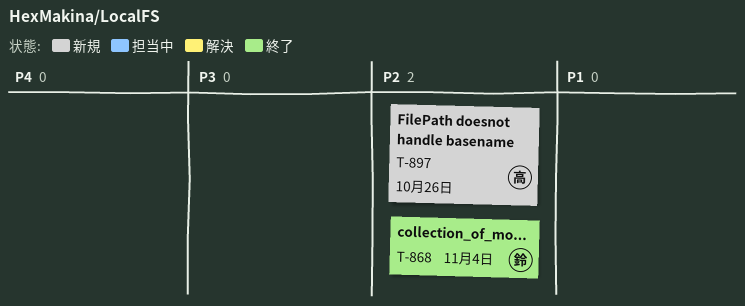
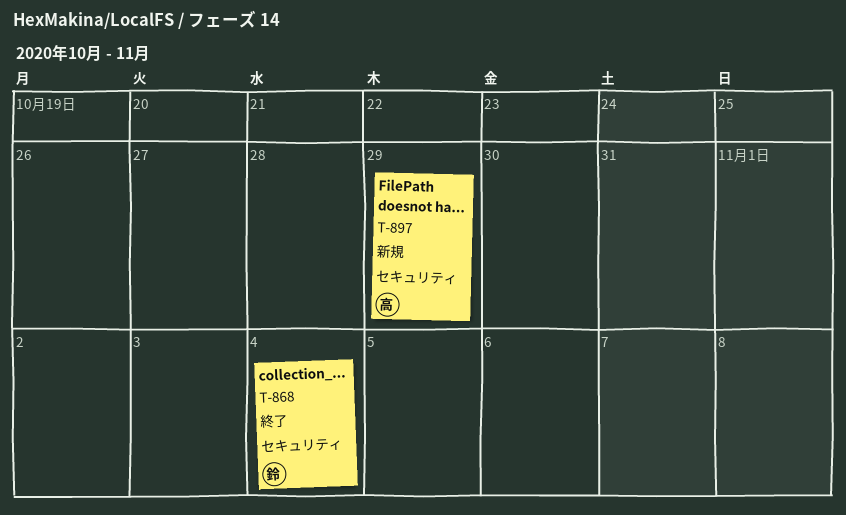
T-897, due: Oct 26 -> Oct 29

